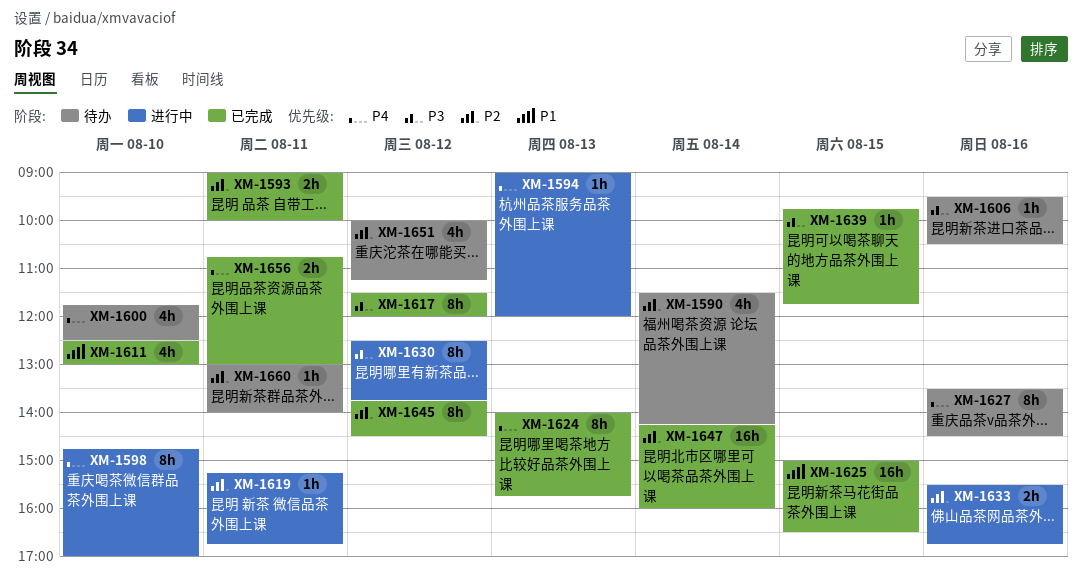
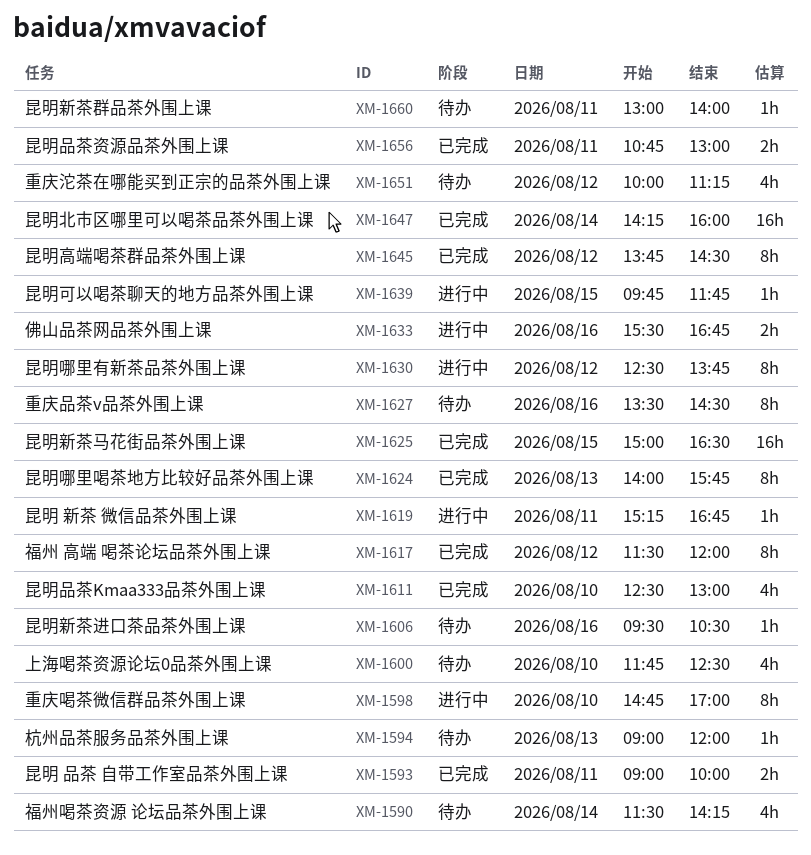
XM-1594, status: 进行中 -> 待办
XM-1639, status: 已完成 -> 进行中

